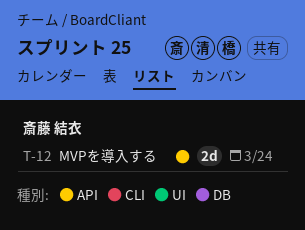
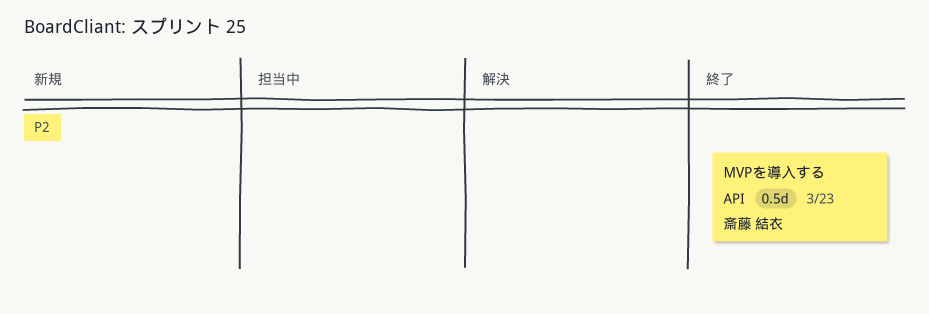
MVPを導入する, estimate: 2d -> 0.5d
MVPを導入する, due: Mar 24 -> Mar 23

